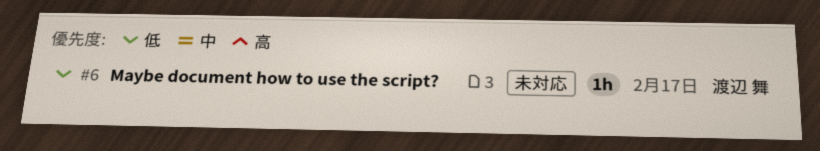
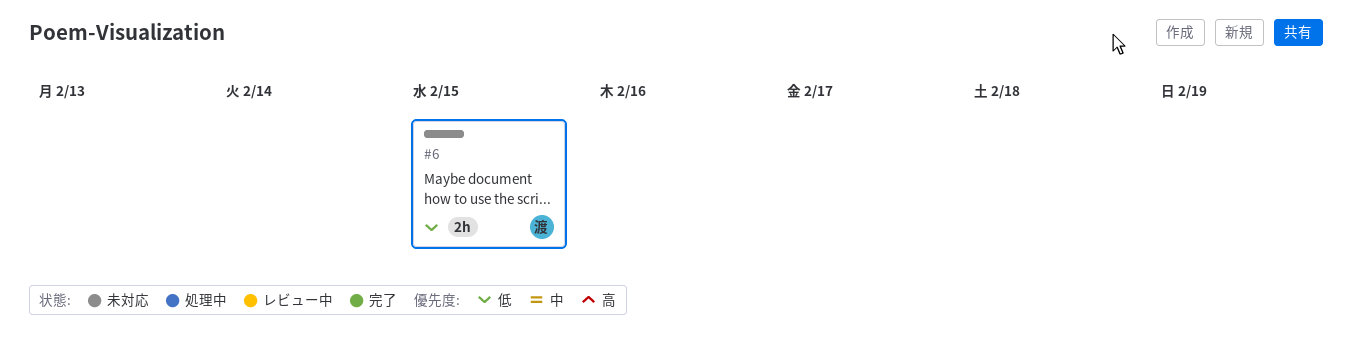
#6, estimate: 1h -> 2h
#6, due: Feb 17 -> Feb 15

